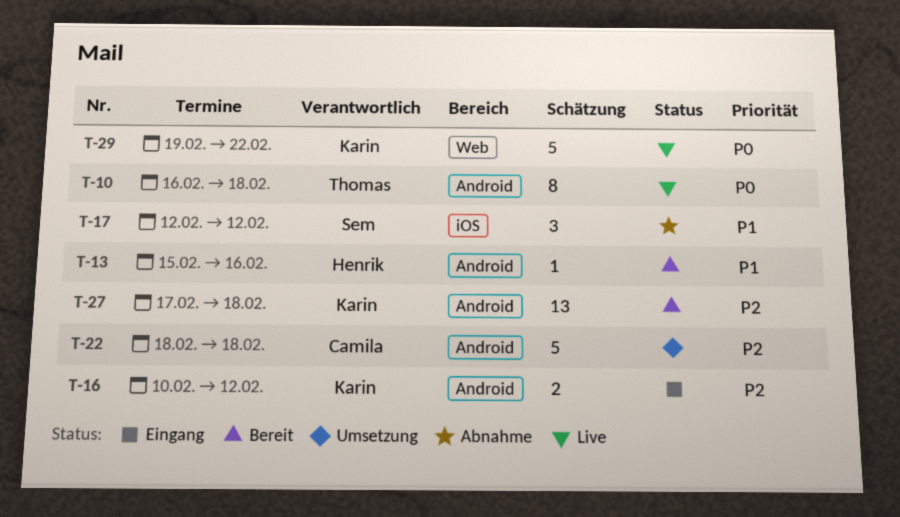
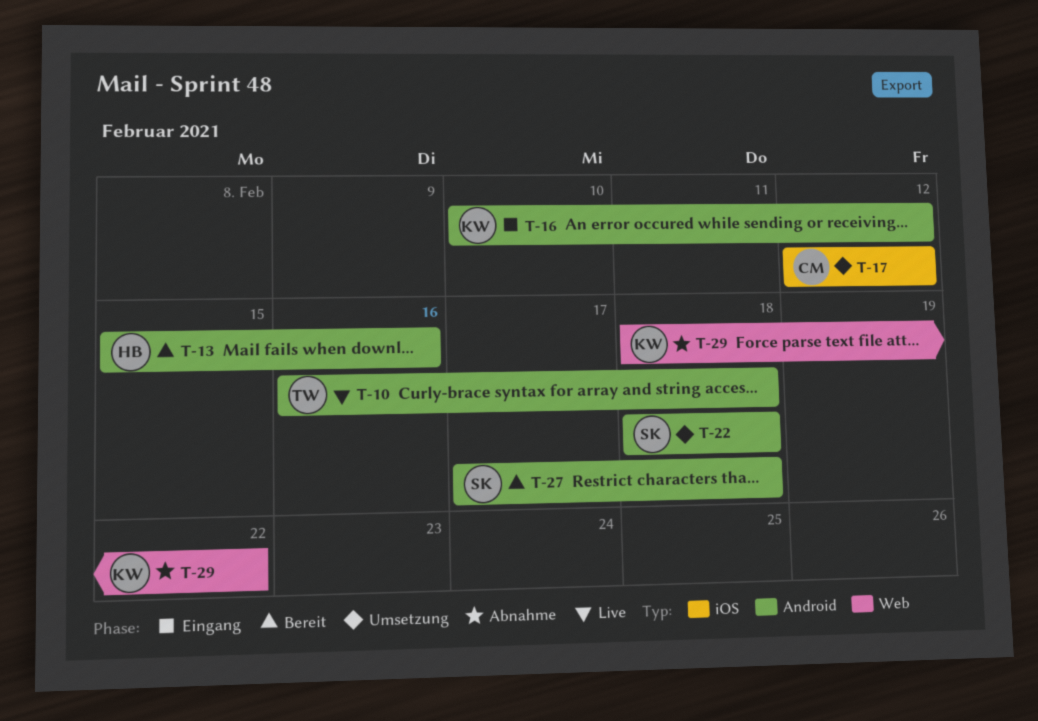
T-17, status: Abnahme -> Umsetzung
T-17, owner: Sem -> Camila
T-22, owner: Camila -> Sem
T-27, owner: Karin -> Sem
T-29, status: Live -> Abnahme
T-29, start: Feb 19 -> Feb 18

